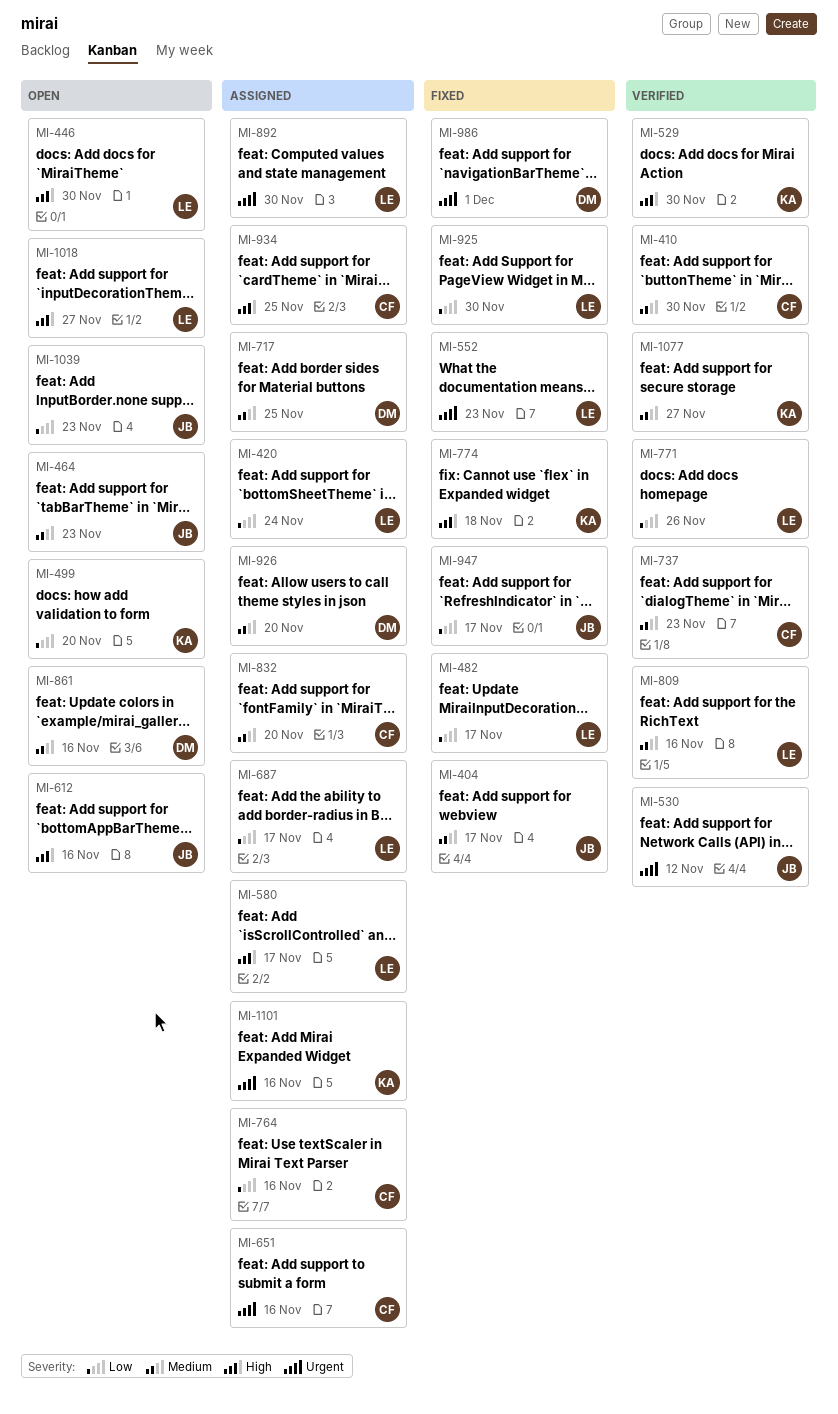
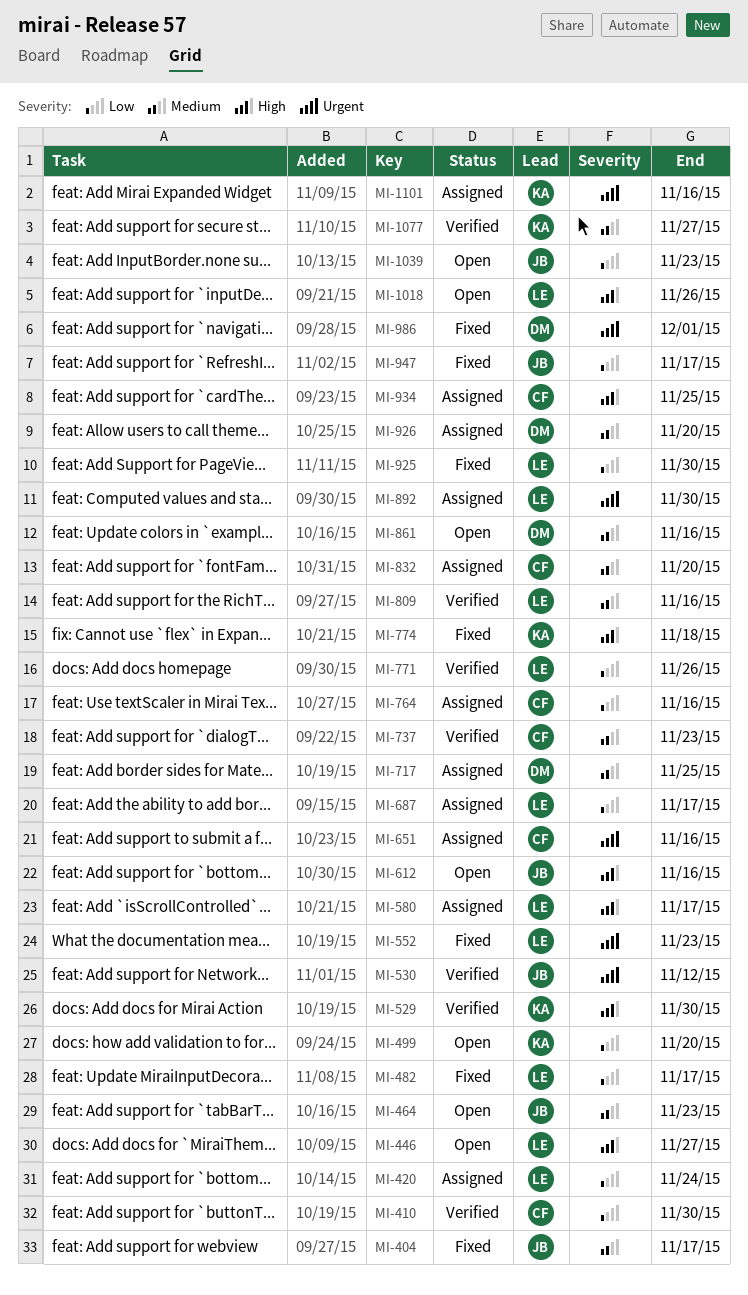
MI-410, priority: Medium -> Low
MI-446, due: Nov 30 -> Nov 27
MI-1018, due: Nov 27 -> Nov 26

